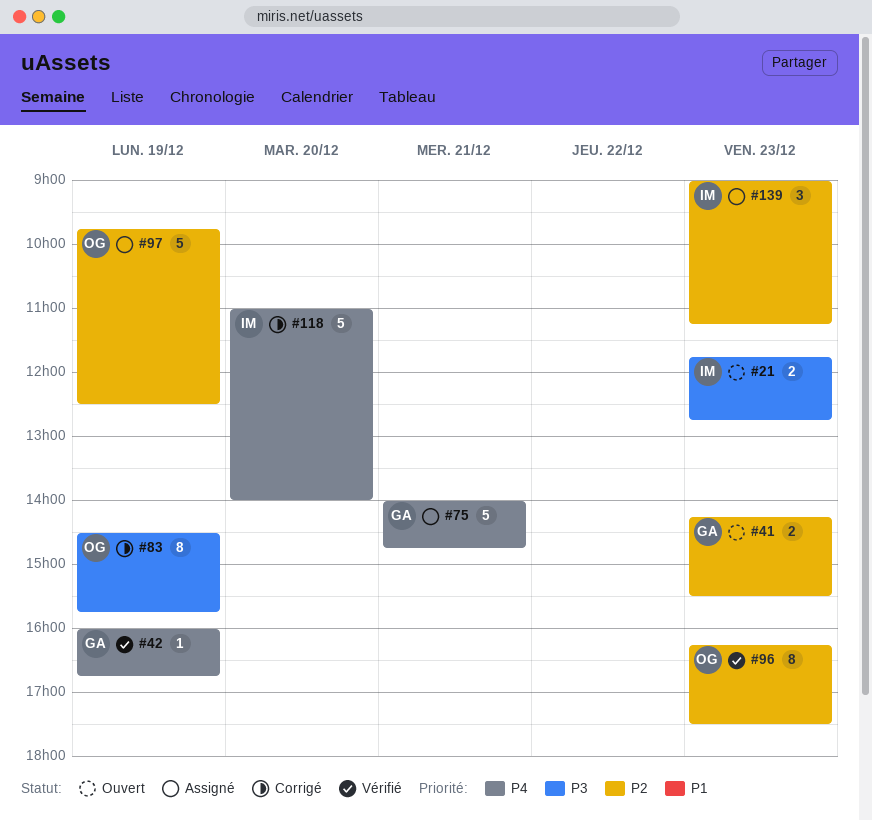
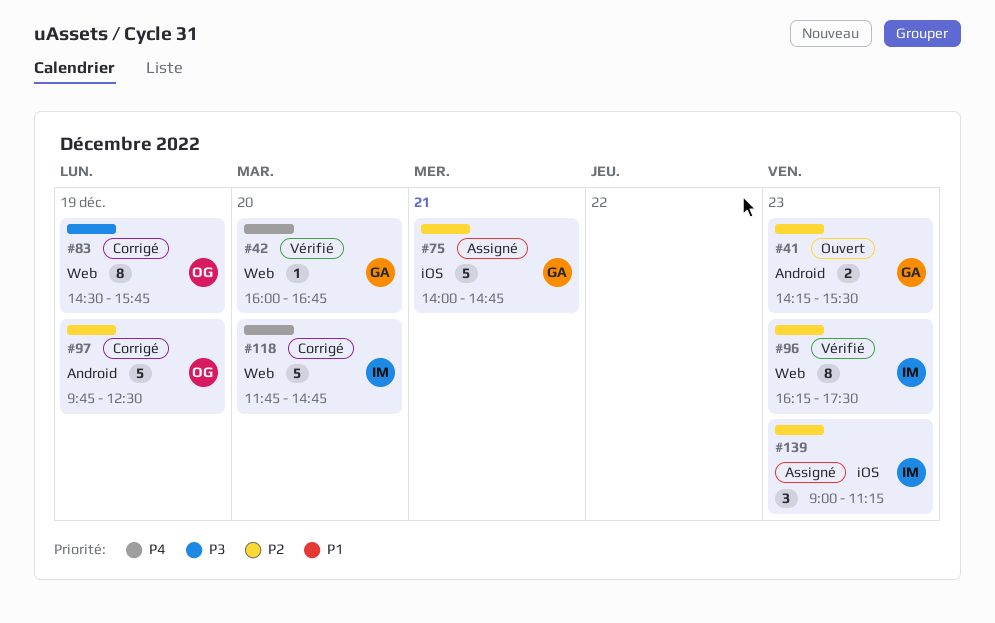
#21: present -> none
#42, day: Dec 19 -> Dec 20
#75, priority: P4 -> P2
#96, owner: OG -> IM
#97, status: Assigné -> Corrigé
#118, begins: 11:00 -> 11:45
#118, ends: 14:00 -> 14:45

